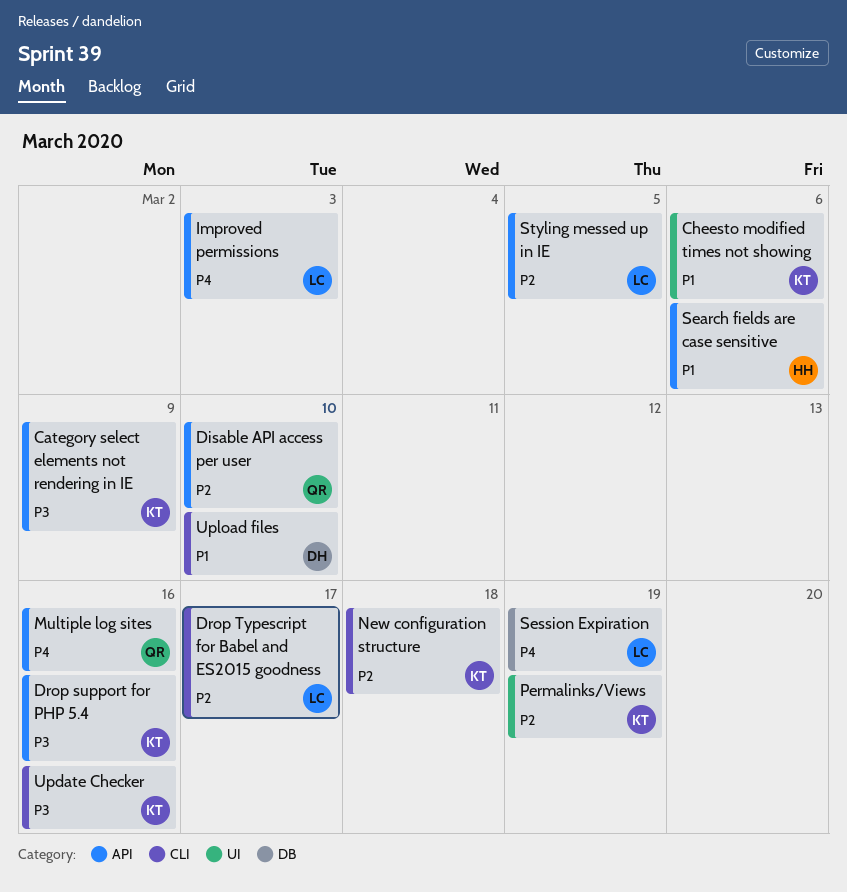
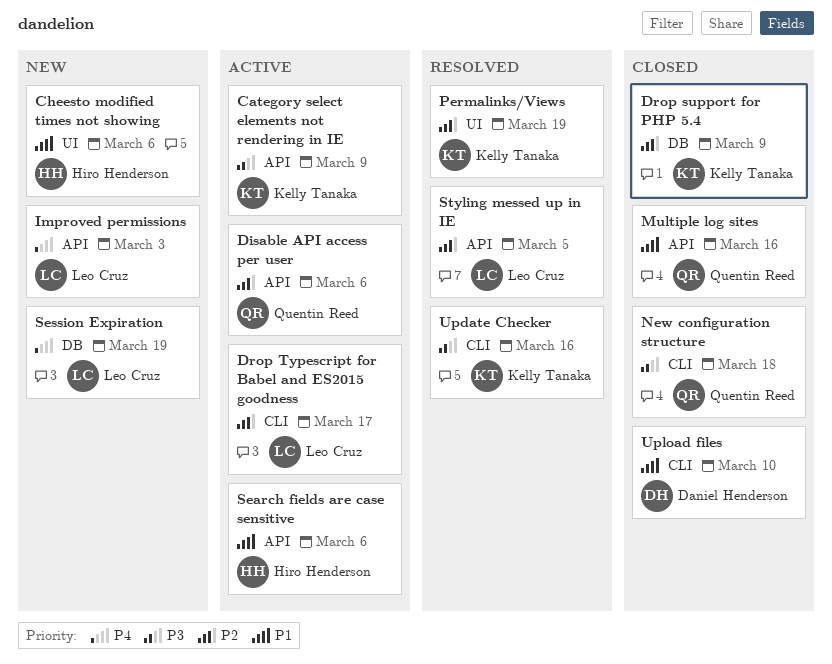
Cheesto modified times not showing, owner: Kelly Tanaka -> Hiro Henderson
Disable API access per user, due: Mar 10 -> Mar 6
Drop support for PHP 5.4, priority: P3 -> P2
Drop support for PHP 5.4, label: API -> DB
Drop support for PHP 5.4, due: Mar 16 -> Mar 9
Multiple log sites, priority: P4 -> P1
New configuration structure, owner: Kelly Tanaka -> Quentin Reed
New configuration structure, priority: P2 -> P3

